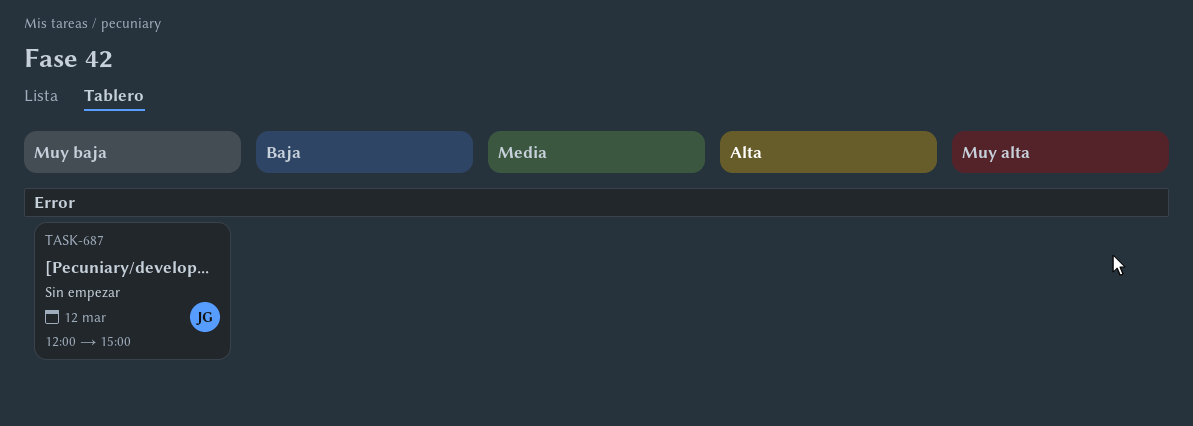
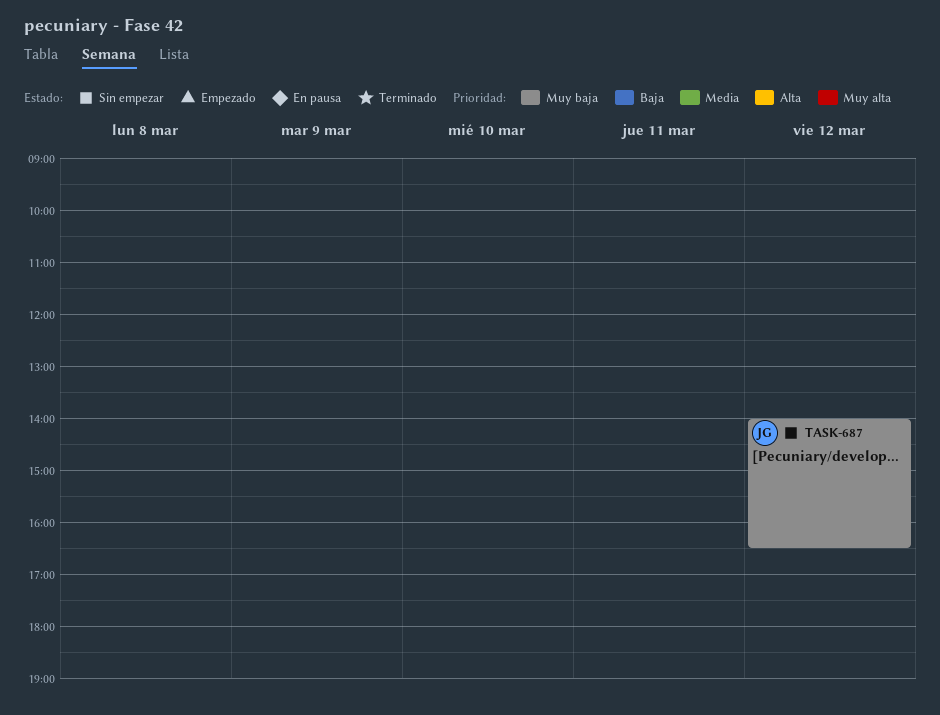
TASK-687, begins: 12:00 -> 14:00
TASK-687, ends: 15:00 -> 16:30

